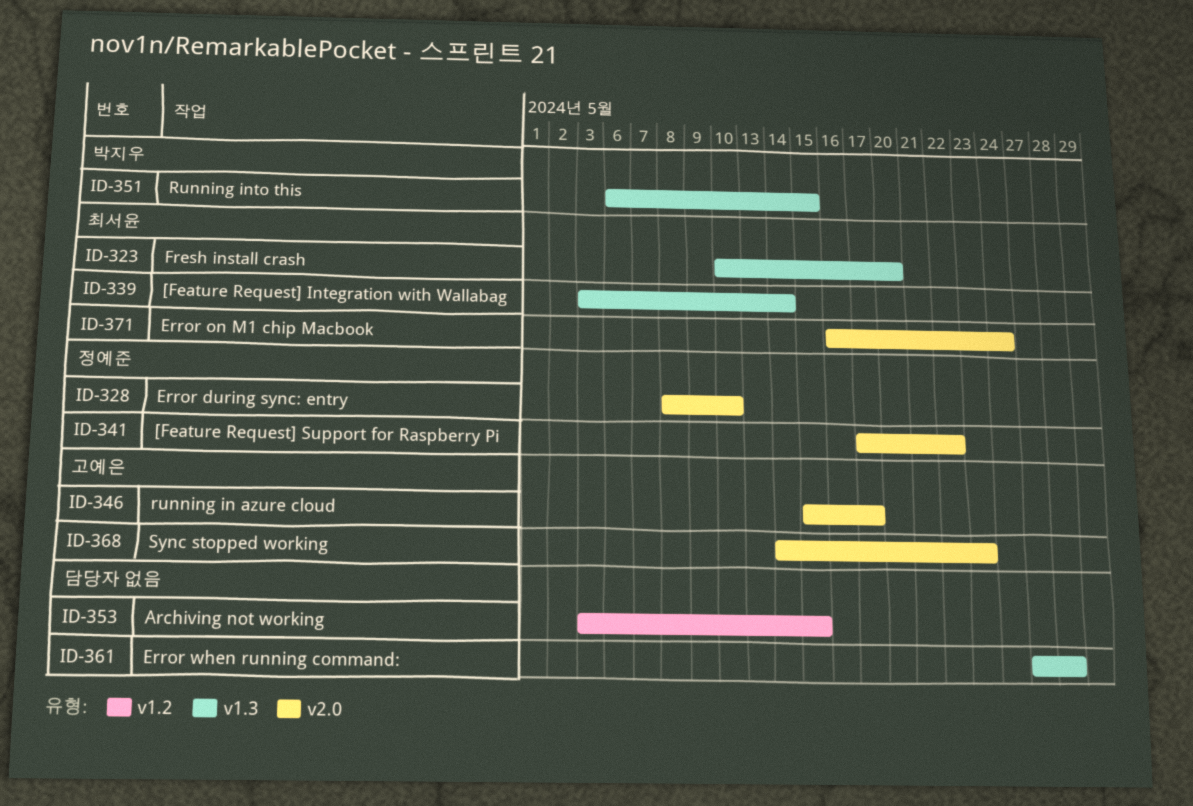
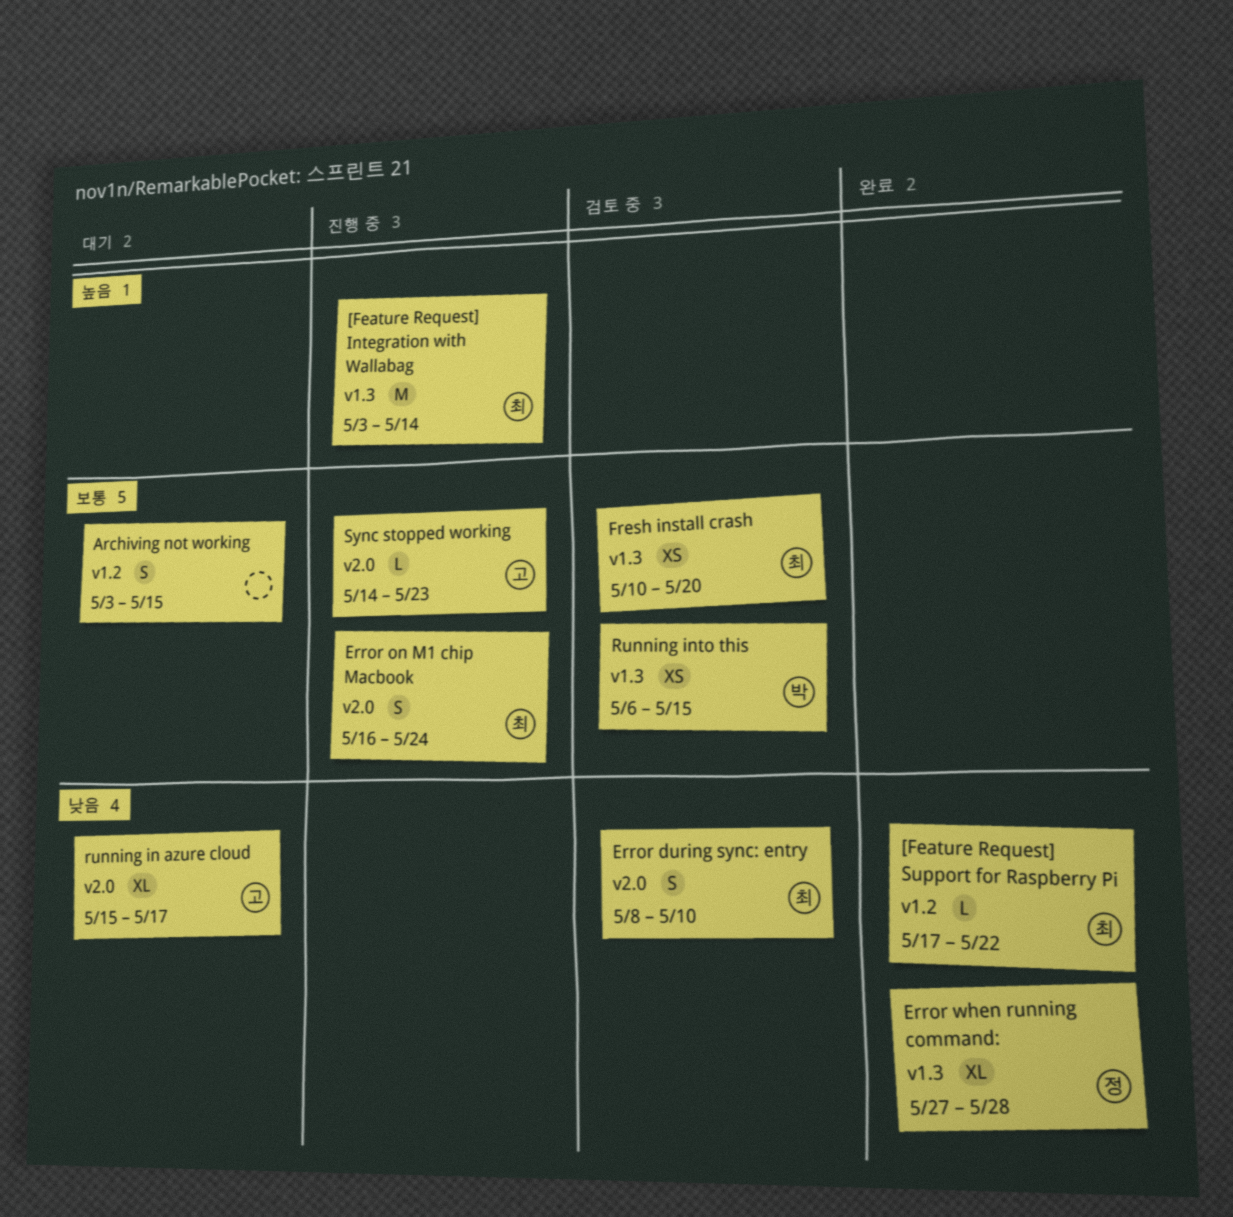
[Feature Request] Support for Raspberry Pi, owner: 정예준 -> 최서윤
[Feature Request] Support for Raspberry Pi, label: v2.0 -> v1.2
Error during sync: entry, owner: 정예준 -> 최서윤
Error when running command:, owner: none -> 정예준

